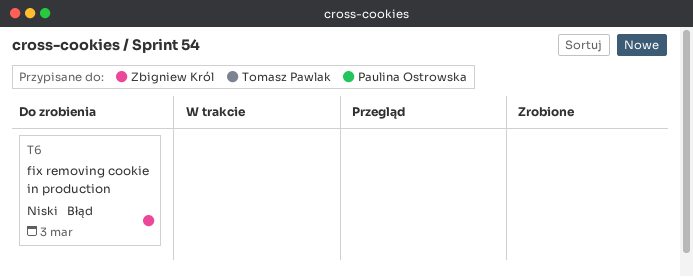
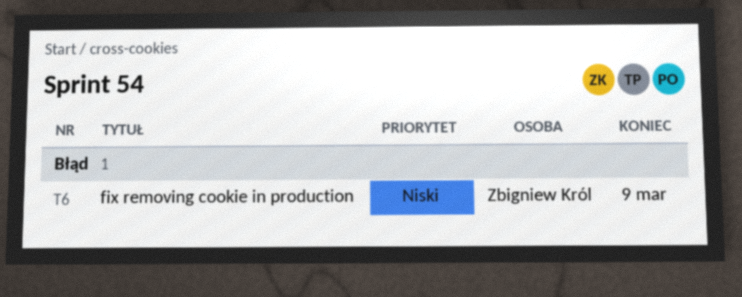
T6, due: Mar 3 -> Mar 9

